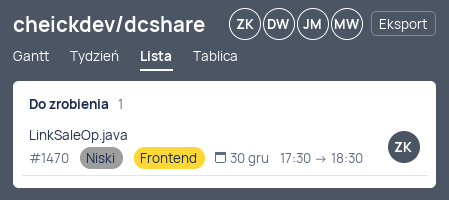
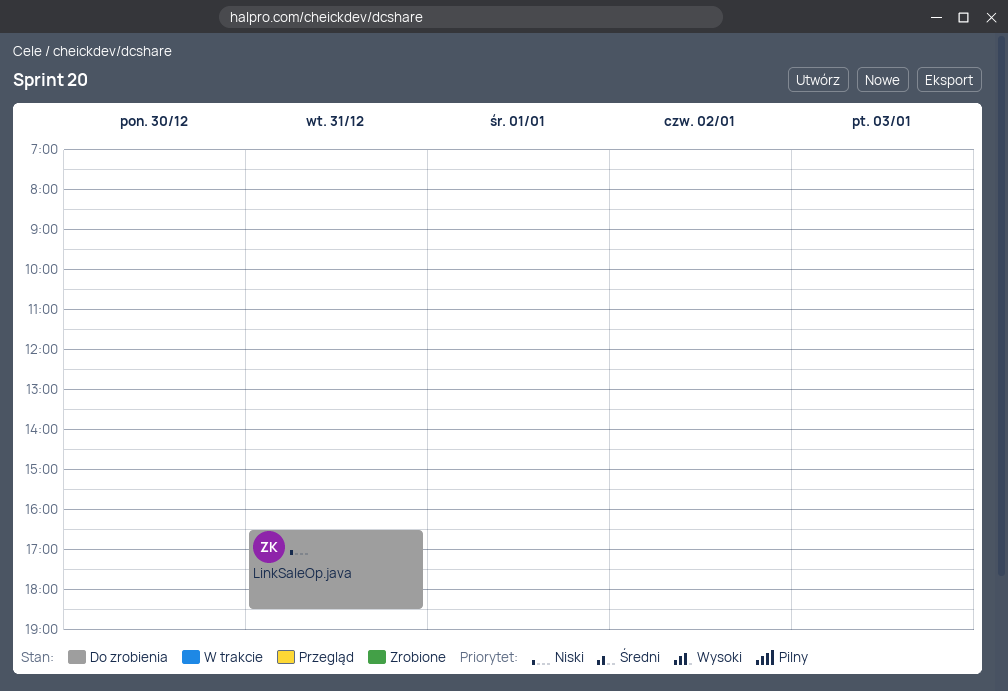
LinkSaleOp.java, day: Dec 30 -> Dec 31
LinkSaleOp.java, begins: 17:30 -> 16:30

